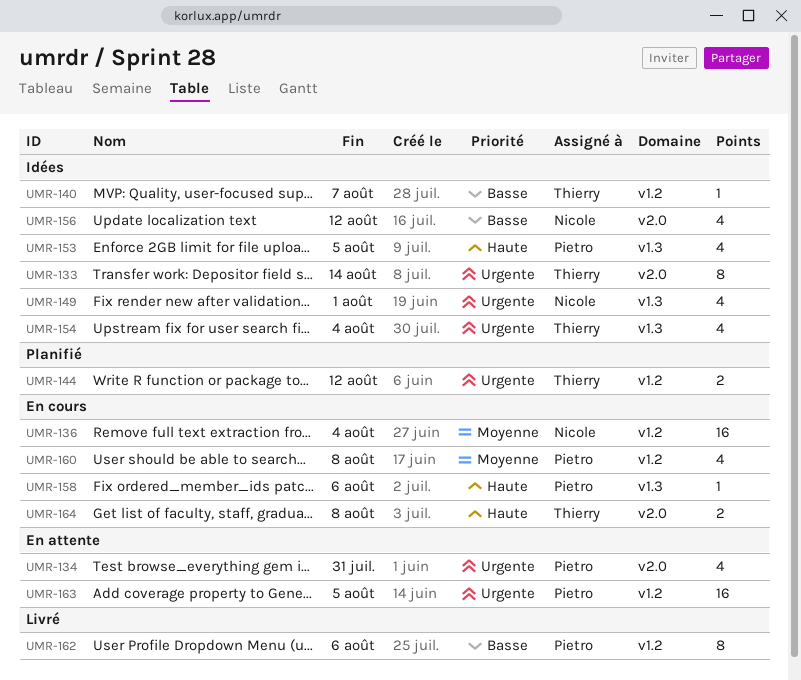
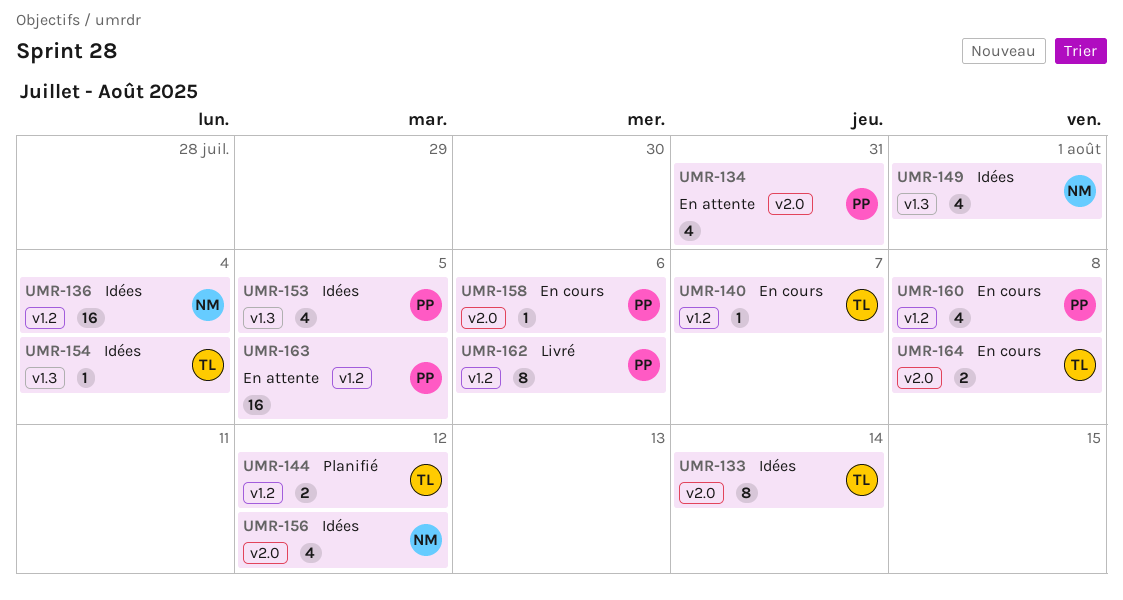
UMR-136, status: En cours -> Idées
UMR-140, status: Idées -> En cours
UMR-154, estimate: 4 -> 1
UMR-158, label: v1.3 -> v2.0

